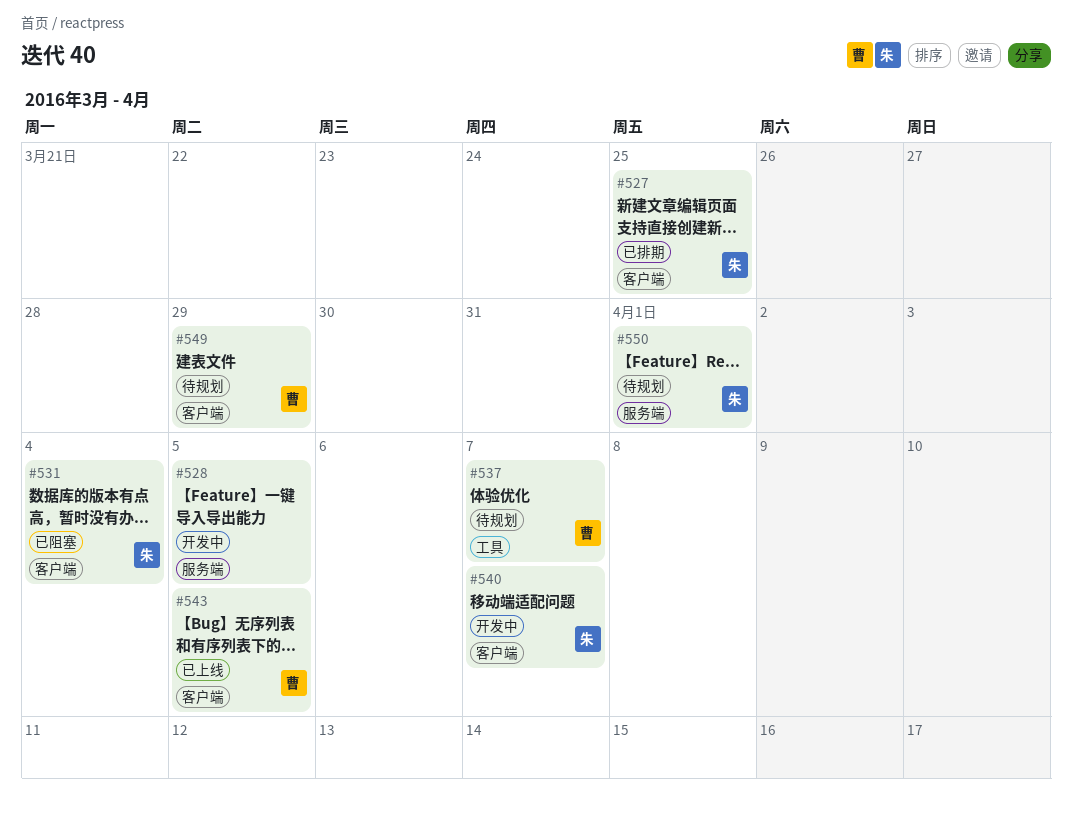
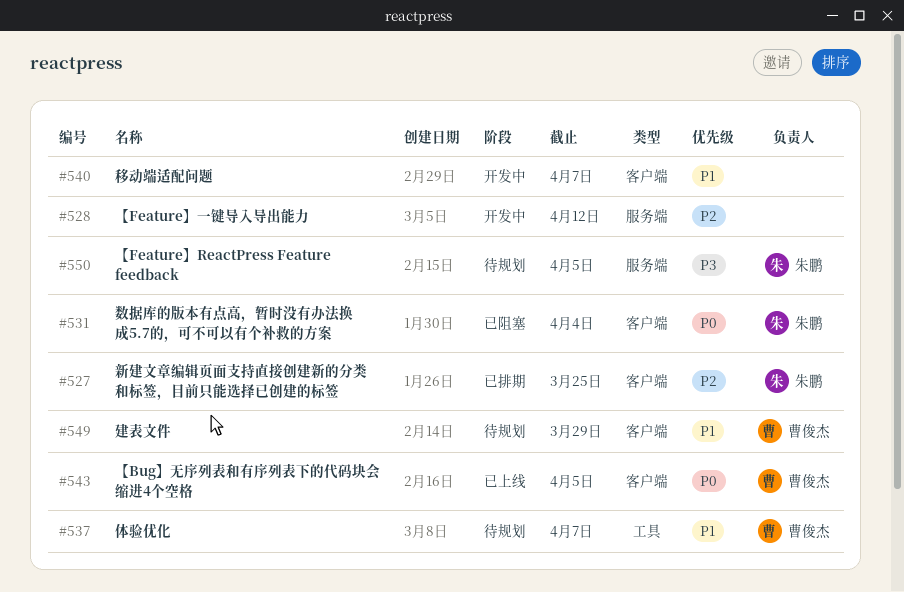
#528, due: Apr 5 -> Apr 12
#540, owner: 朱鹏 -> none
#550, due: Apr 1 -> Apr 5

